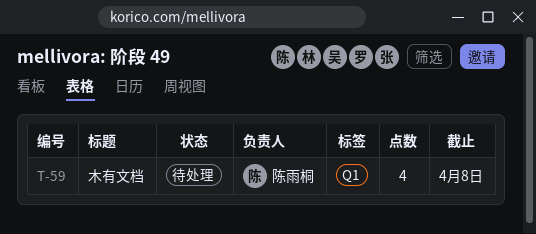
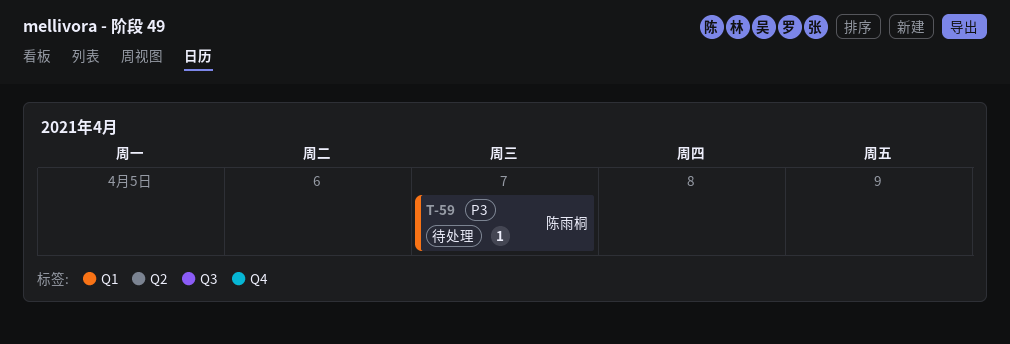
T-59, estimate: 4 -> 1
T-59, due: Apr 8 -> Apr 7

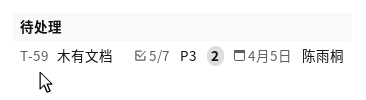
T-59, estimate: 1 -> 2
T-59, due: Apr 7 -> Apr 5

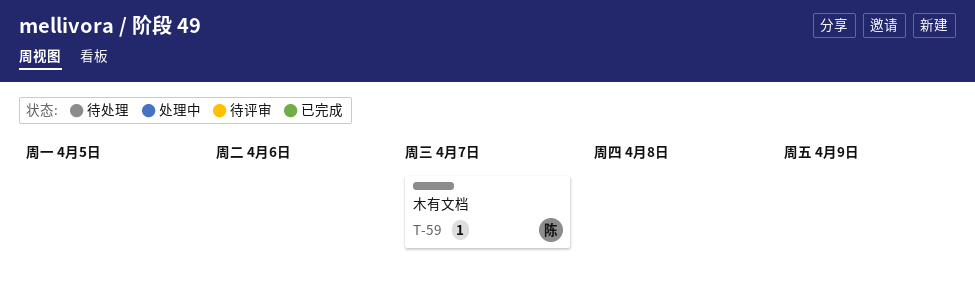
T-59, estimate: 2 -> 1
T-59, due: Apr 5 -> Apr 7

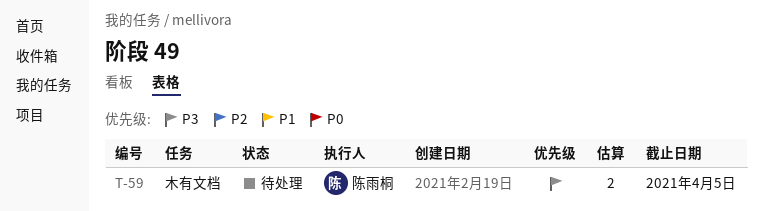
T-59, estimate: 1 -> 2
T-59, due: Apr 7 -> Apr 5

